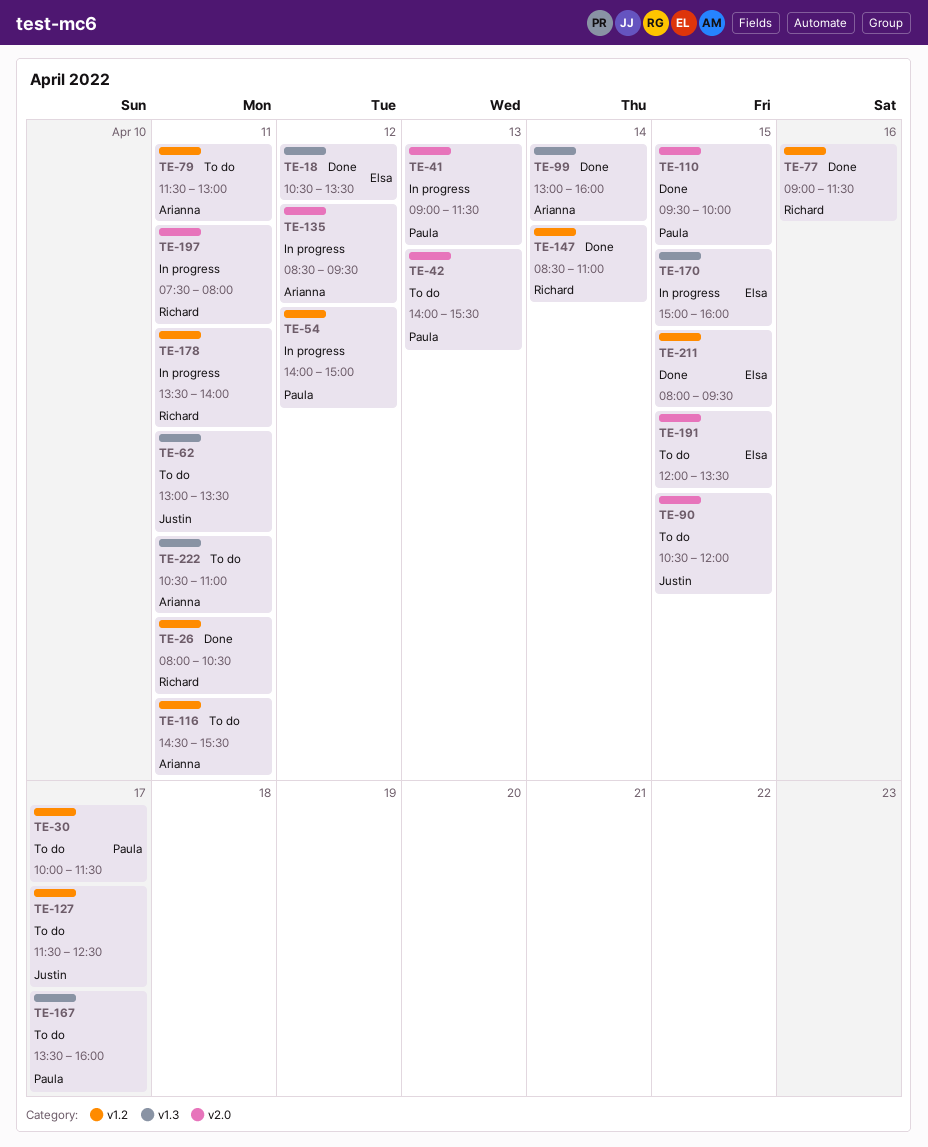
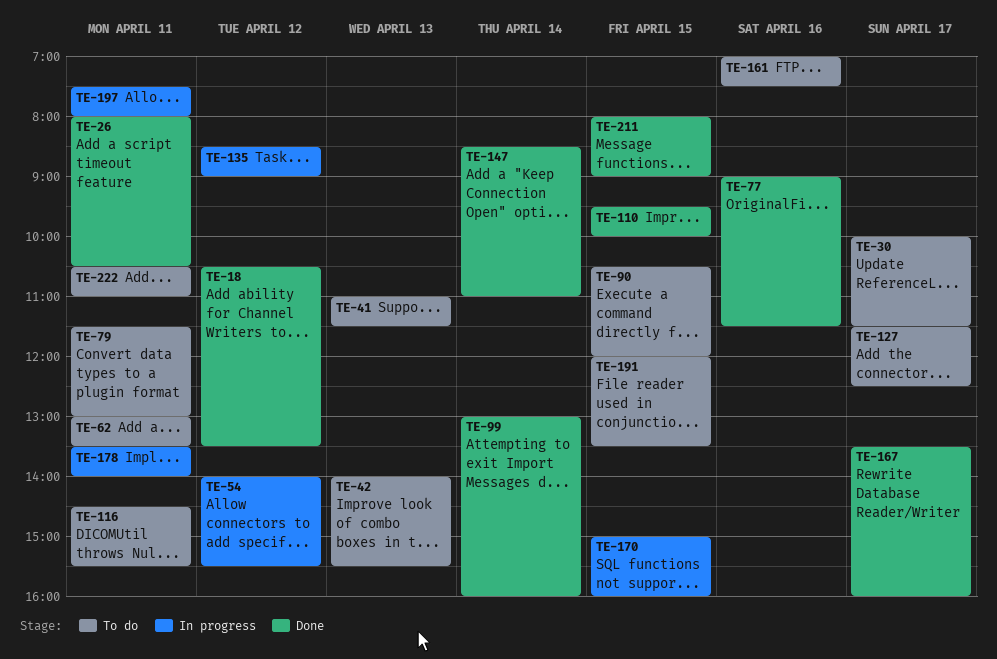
TE-41, status: In progress -> To do
TE-41, begins: 09:00 -> 11:00
TE-54, ends: 15:00 -> 15:30
TE-135, ends: 09:30 -> 09:00
TE-161: none -> present
TE-167, status: To do -> Done
TE-211, ends: 09:30 -> 09:00

